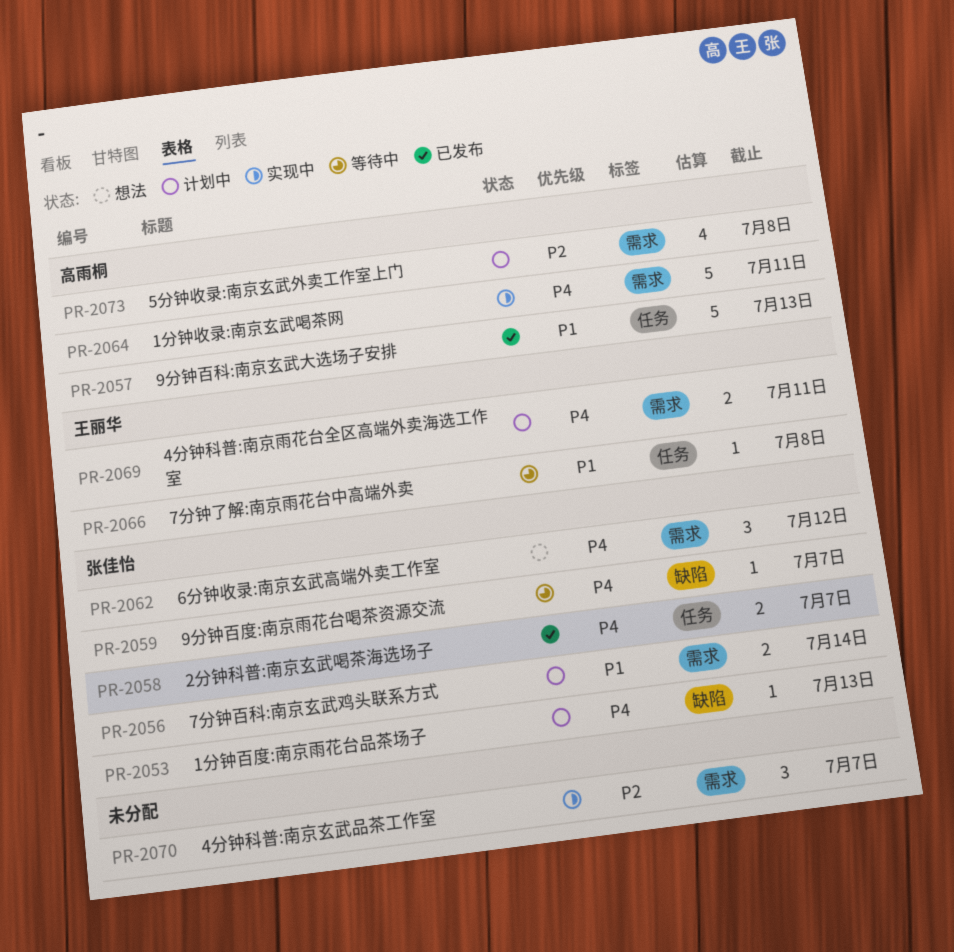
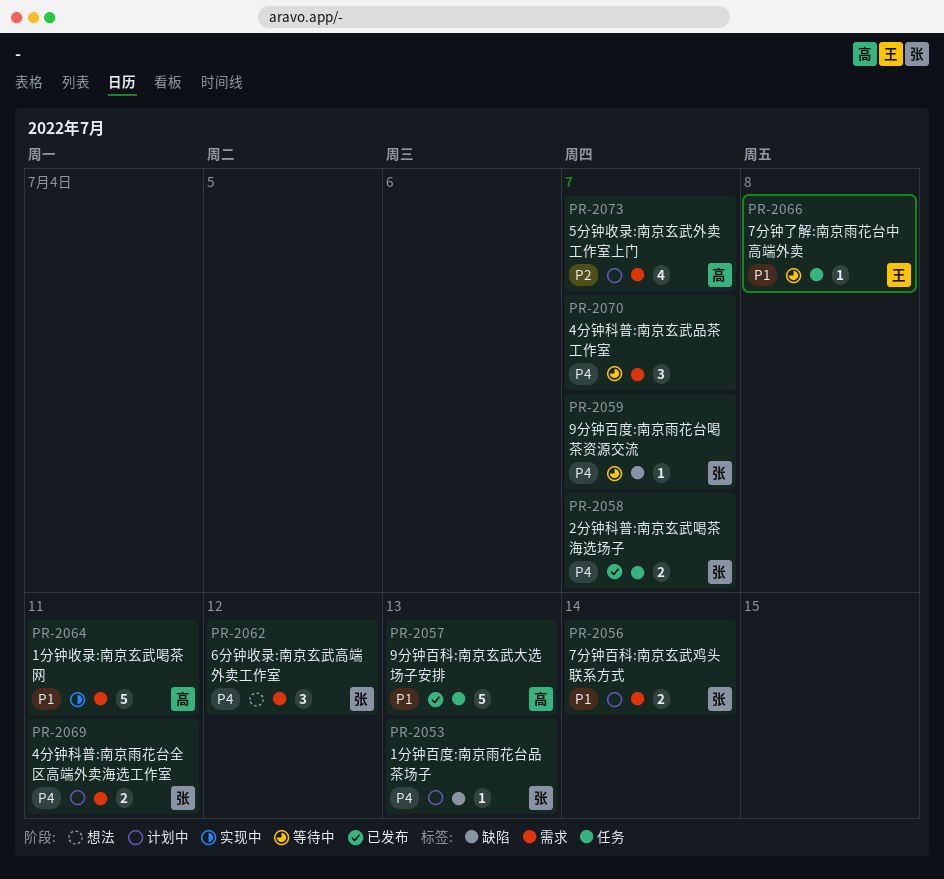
PR-2064, priority: P4 -> P1
PR-2069, owner: 王丽华 -> 张佳怡
PR-2070, status: 实现中 -> 等待中
PR-2070, priority: P2 -> P4
PR-2073, due: Jul 8 -> Jul 7

